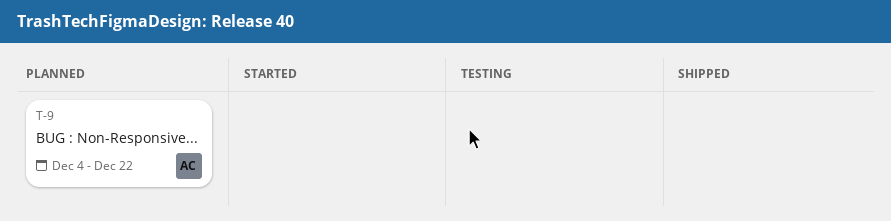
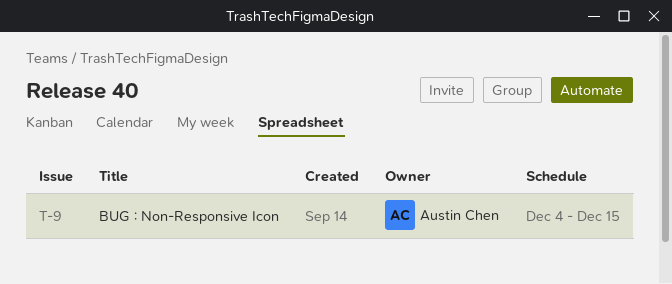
T-9, due: Dec 22 -> Dec 15

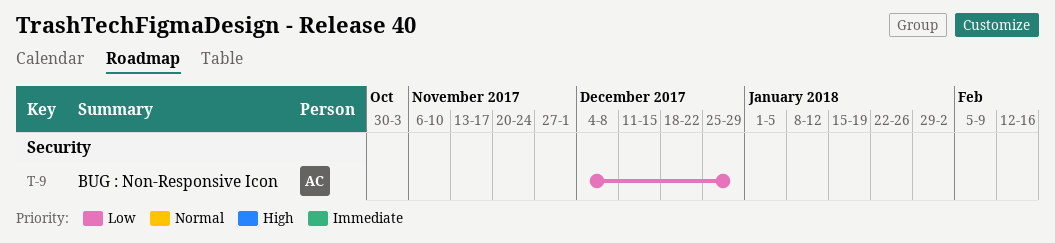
T-9, due: Dec 15 -> Dec 29

